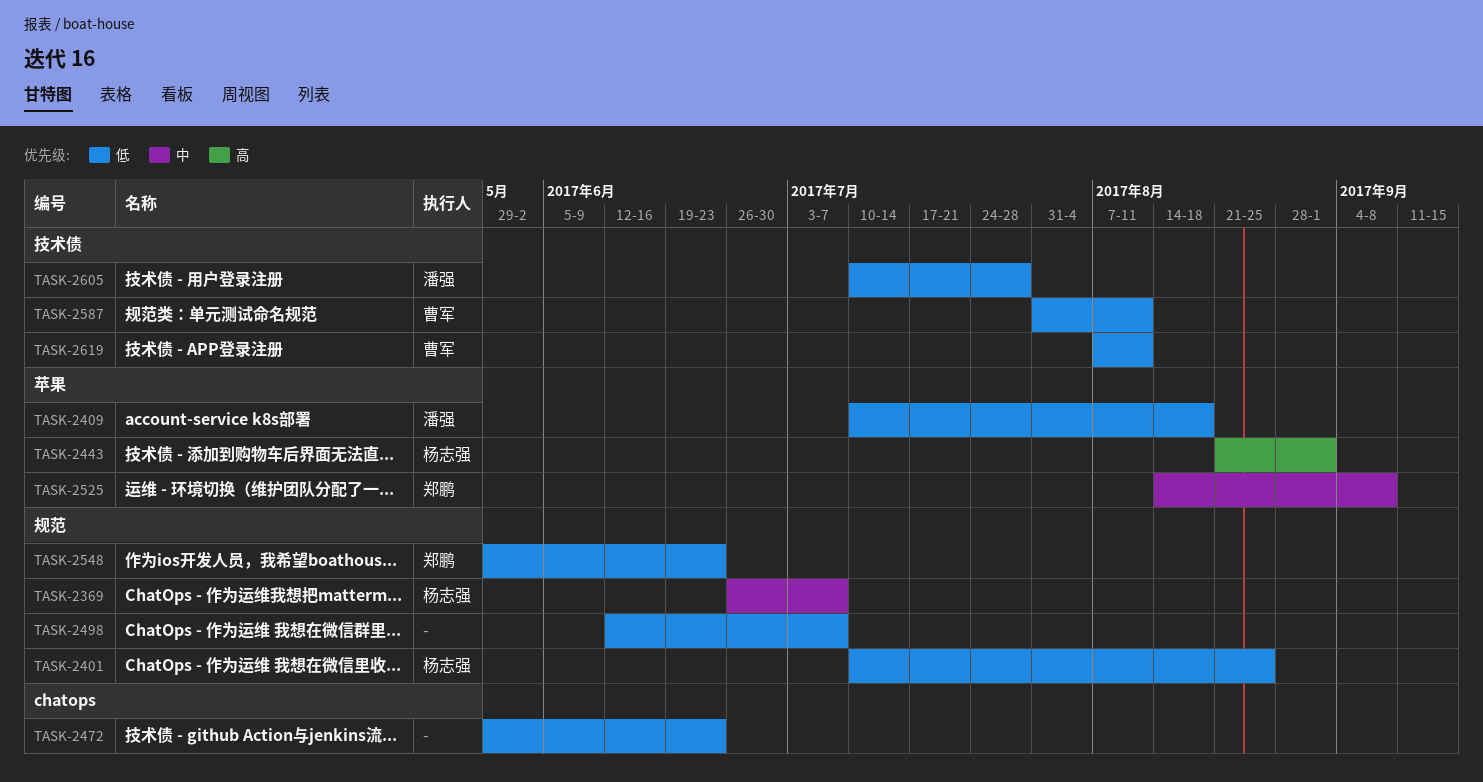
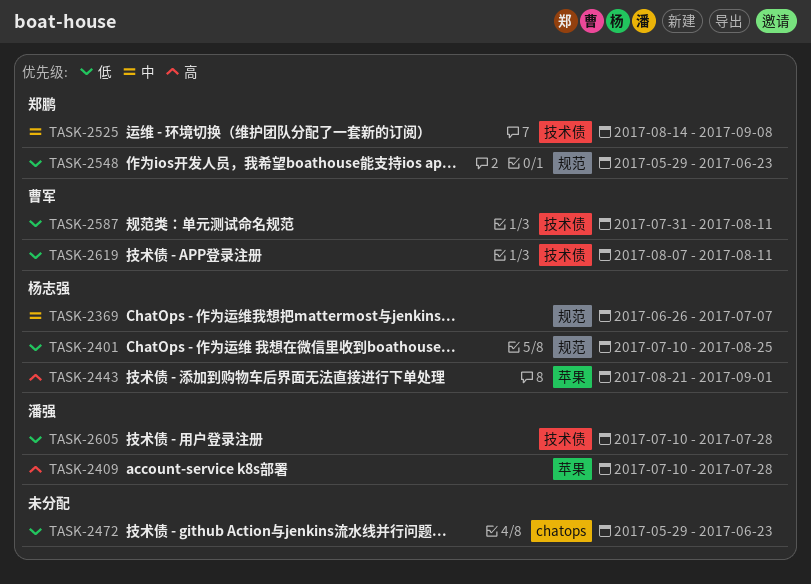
TASK-2409, priority: 低 -> 高
TASK-2409, due: Aug 18 -> Jul 28
TASK-2498: present -> none
TASK-2525, label: 苹果 -> 技术债

